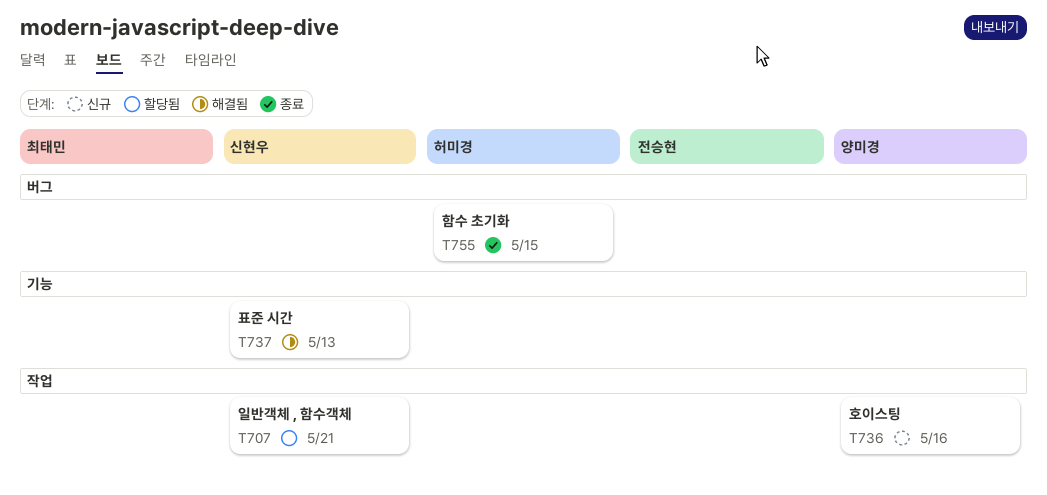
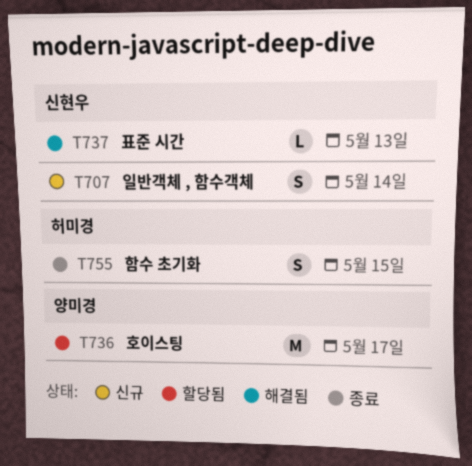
T707, status: 할당됨 -> 신규
T707, due: May 21 -> May 14
T736, status: 신규 -> 할당됨
T736, due: May 16 -> May 17

